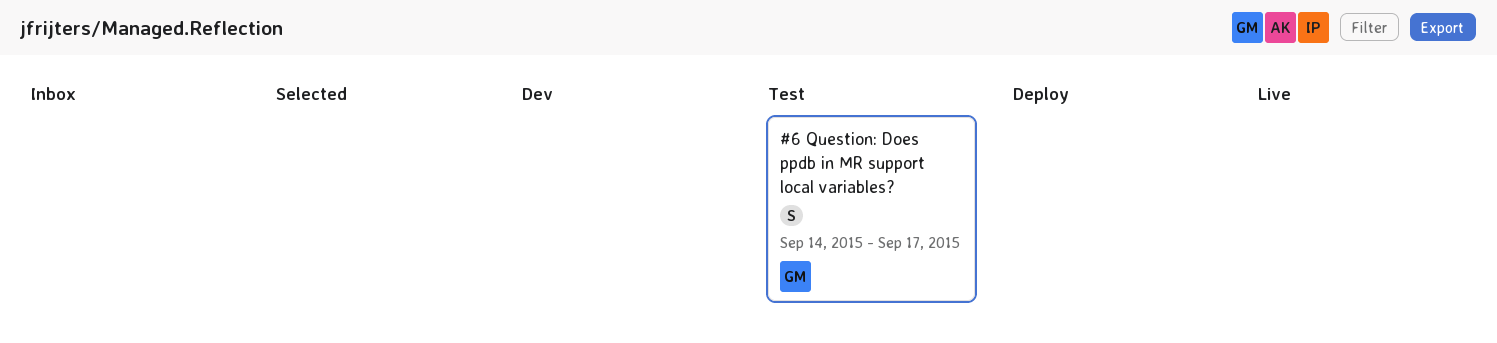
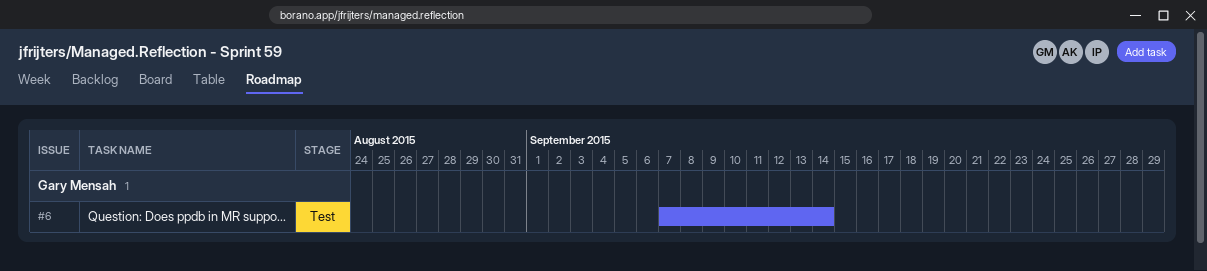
#6, start: Sep 14 -> Sep 7
#6, due: Sep 17 -> Sep 14

